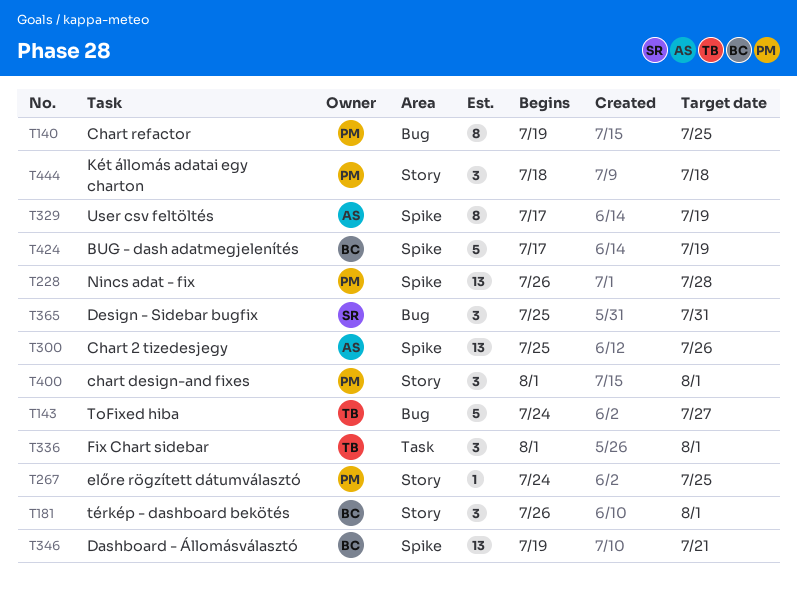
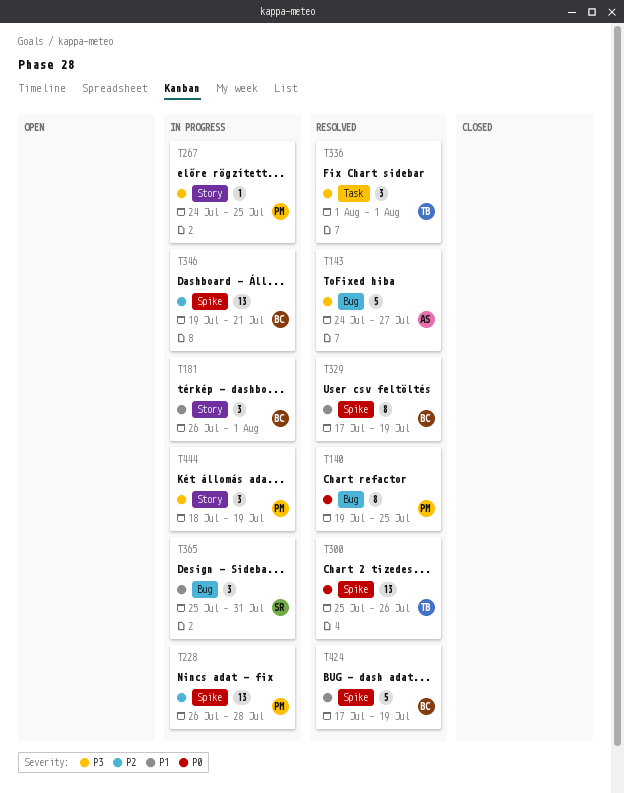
T143, owner: TB -> AS
T300, owner: AS -> TB
T329, owner: AS -> BC
T400: present -> none
T444, due: Jul 18 -> Jul 19

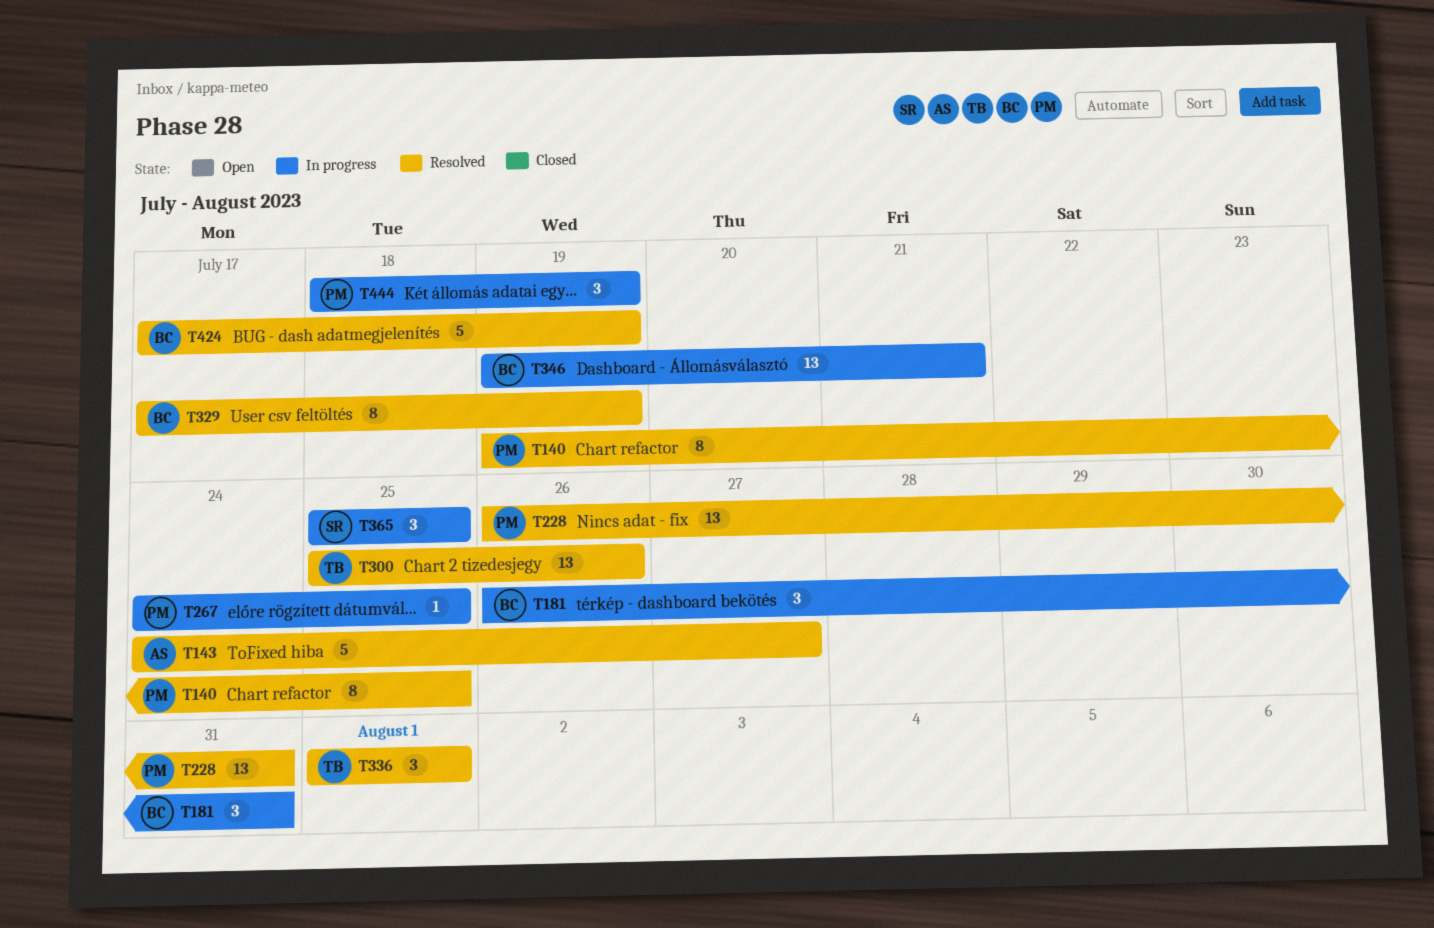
T181, due: Aug 1 -> Jul 31
T228, status: In progress -> Resolved
T228, due: Jul 28 -> Jul 31
T365, due: Jul 31 -> Jul 25

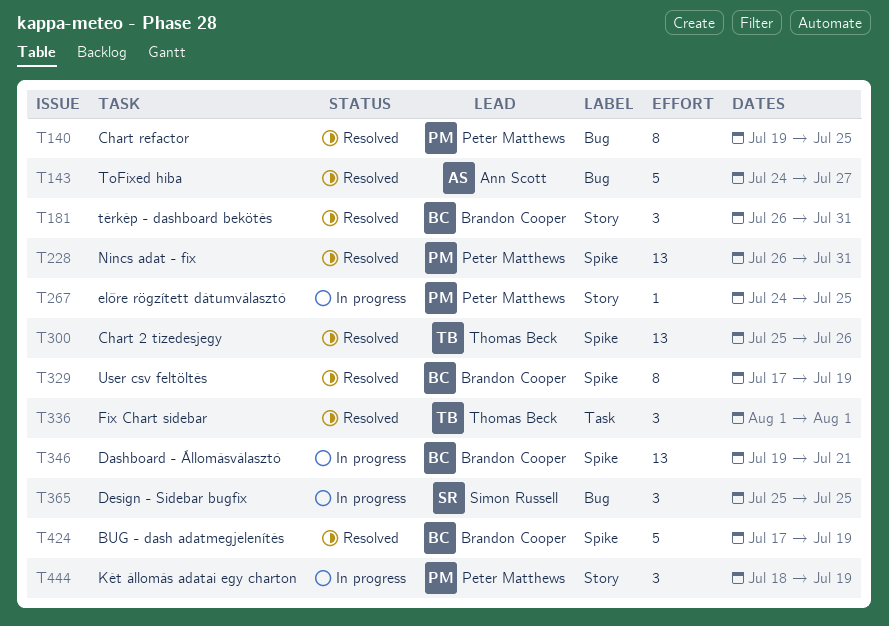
T181, status: In progress -> Resolved

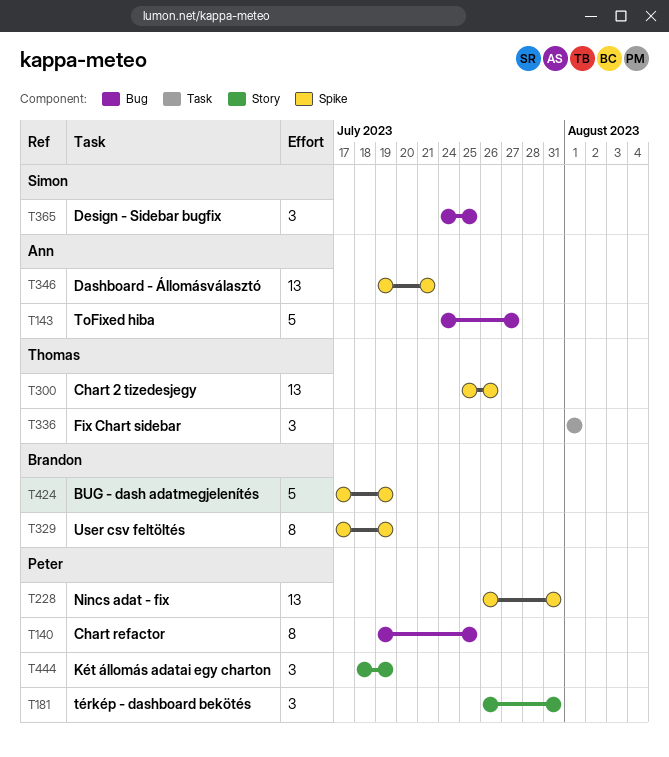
T181, owner: Brandon Cooper -> Peter Matthews
T267: present -> none
T346, owner: Brandon Cooper -> Ann Scott
T365, start: Jul 25 -> Jul 24

